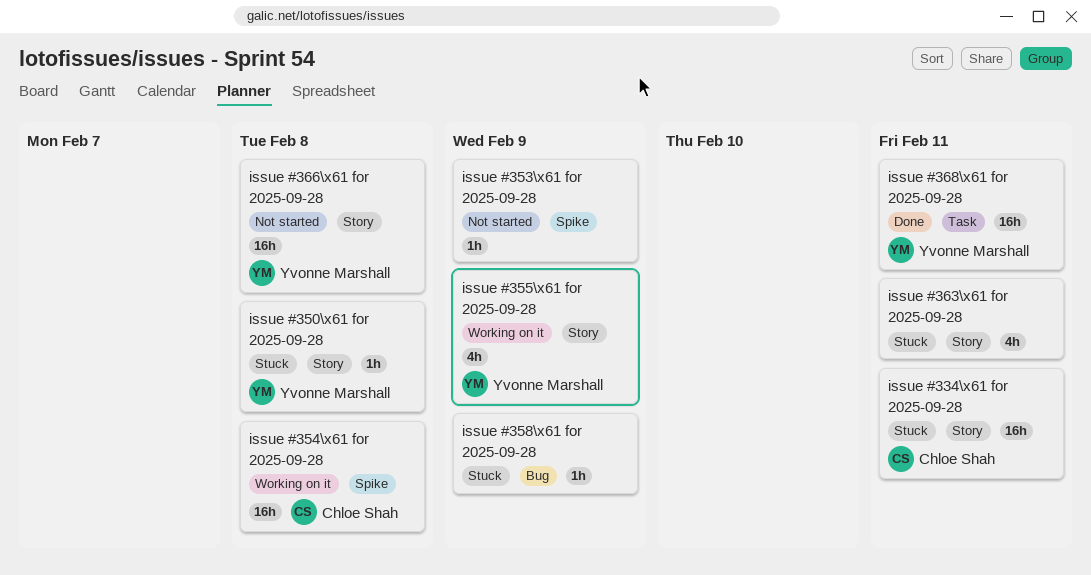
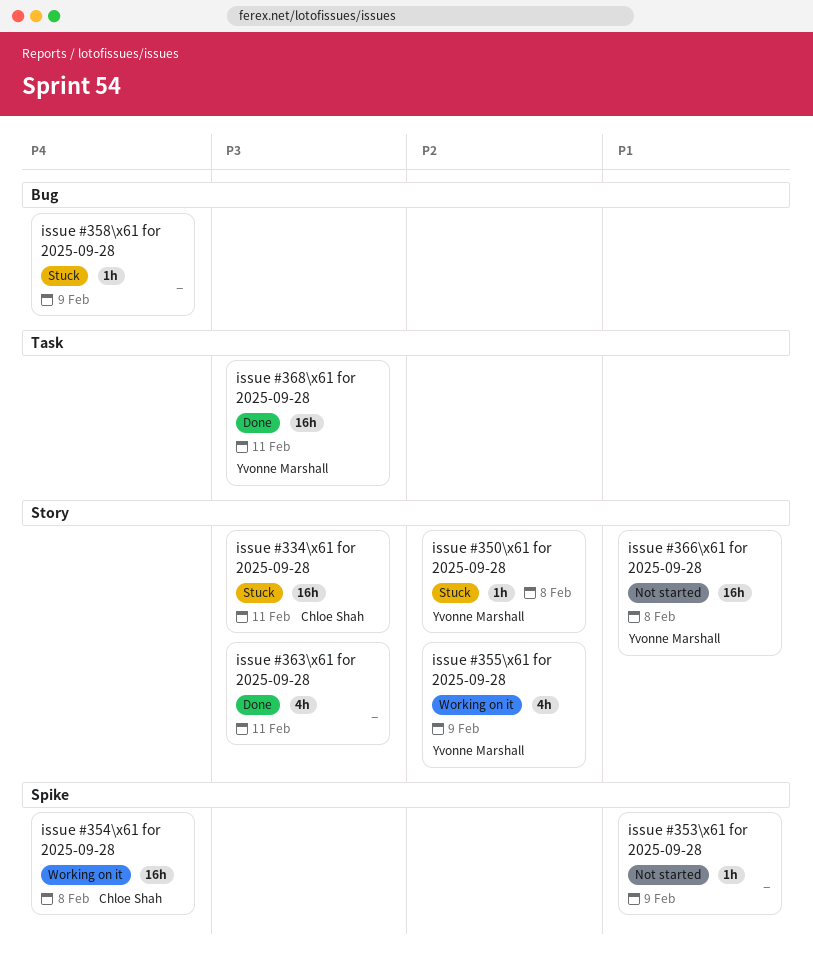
issue #363\x61 for 2025-09-28, status: Stuck -> Done

